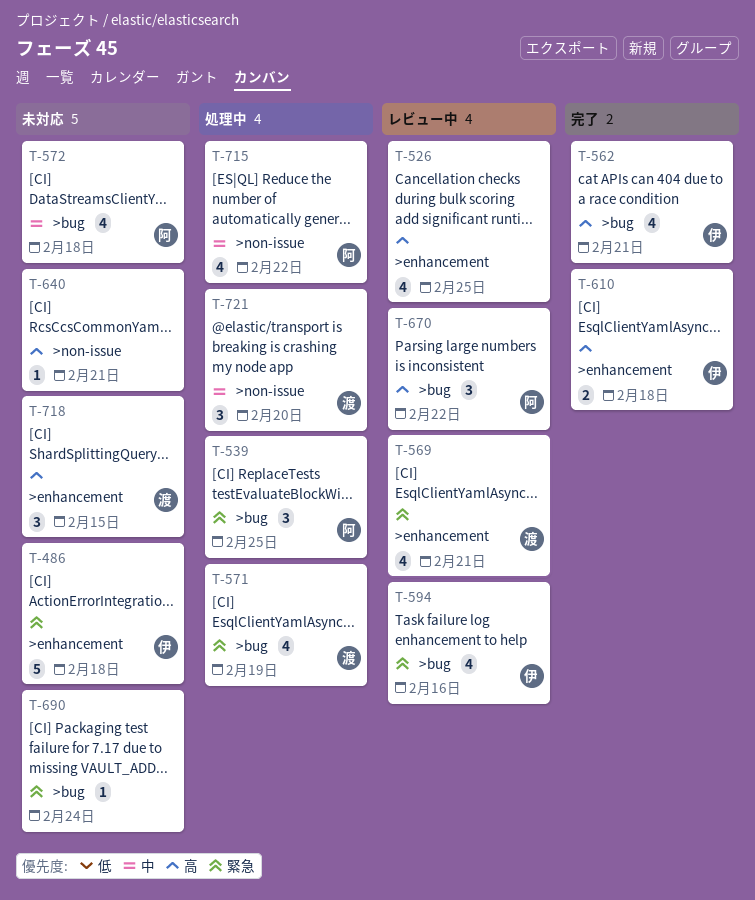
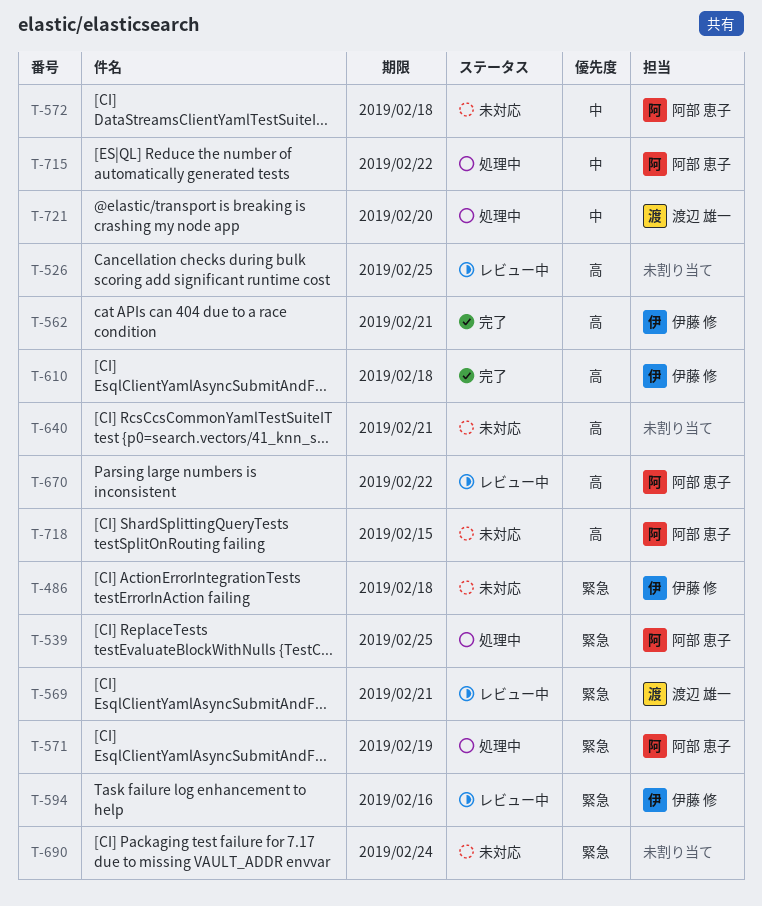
T-571, owner: 渡辺 雄一 -> 阿部 恵子
T-718, owner: 渡辺 雄一 -> 阿部 恵子

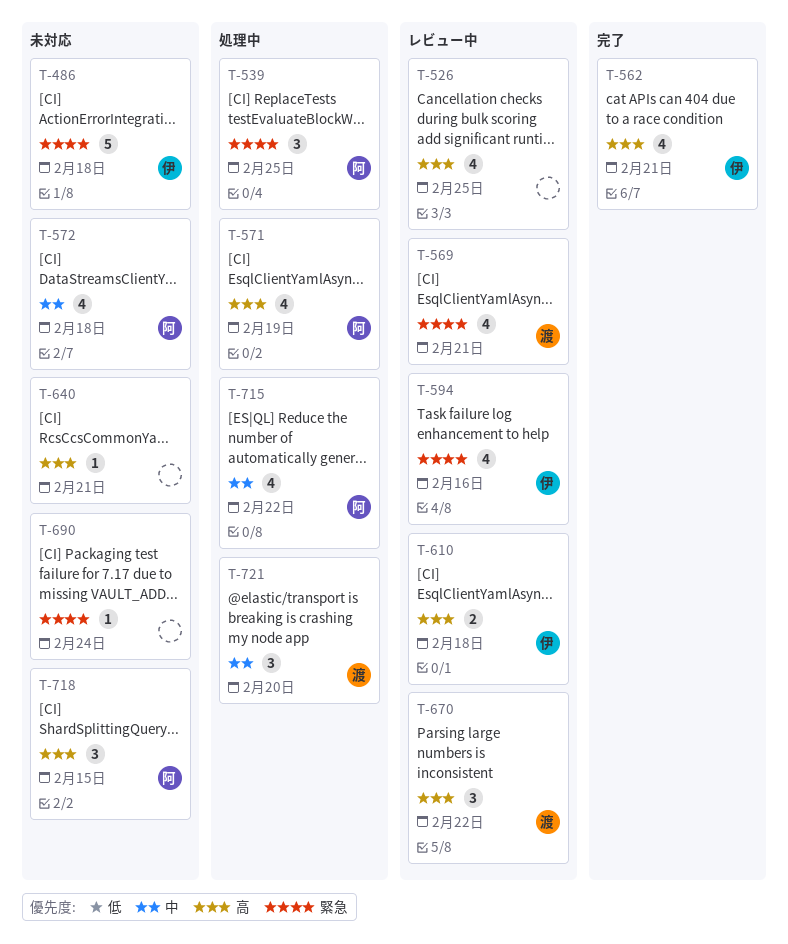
T-571, priority: 緊急 -> 高
T-610, status: 完了 -> レビュー中
T-670, owner: 阿部 恵子 -> 渡辺 雄一

